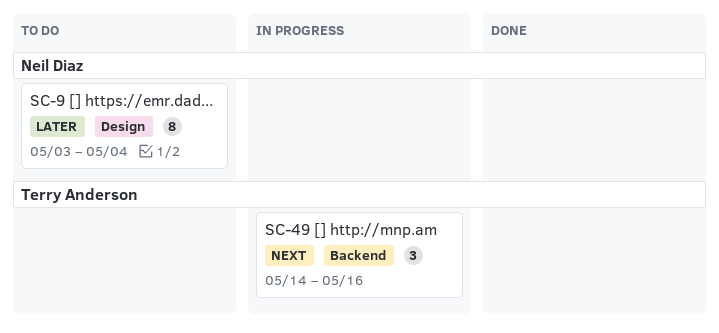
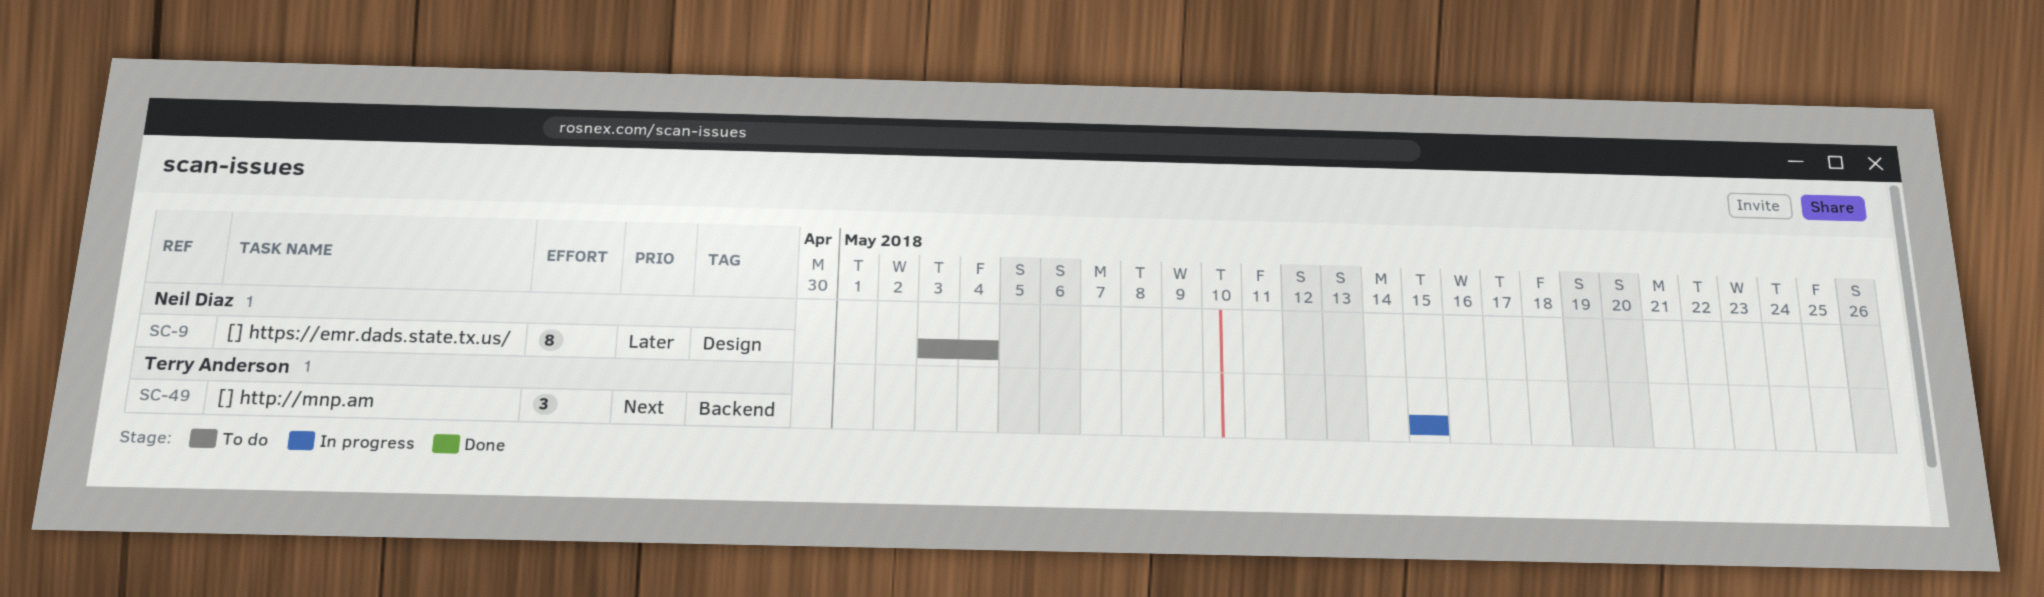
SC-49, start: May 14 -> May 15
SC-49, due: May 16 -> May 15

